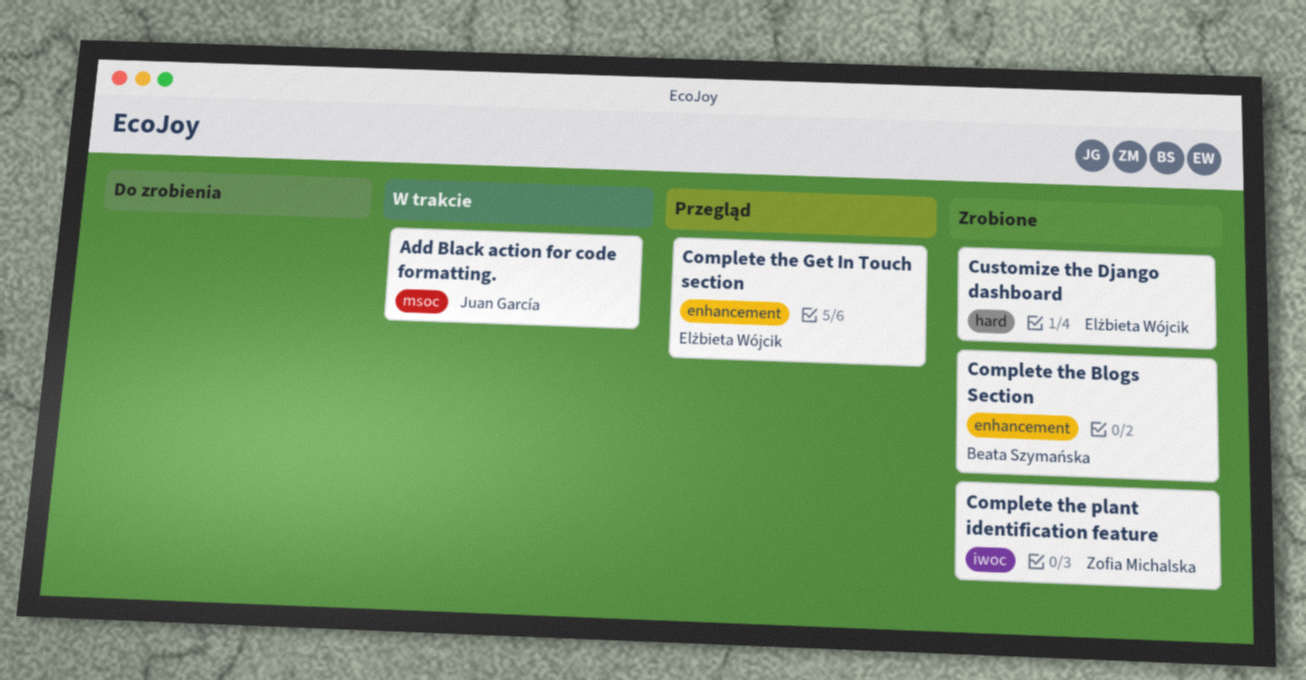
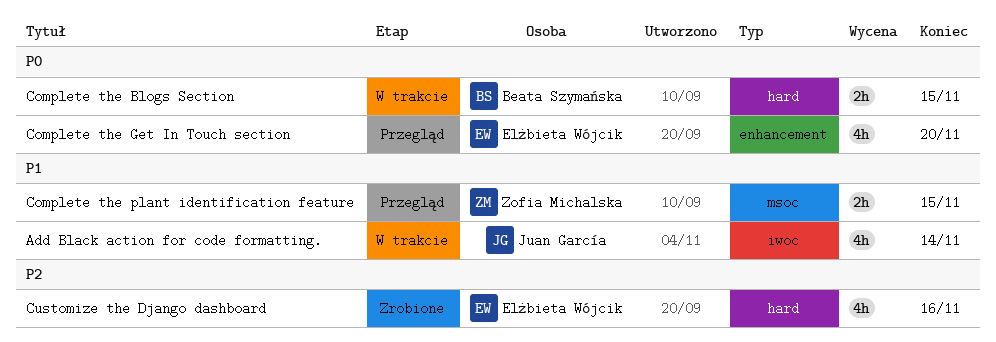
Add Black action for code formatting., label: msoc -> iwoc
Complete the Blogs Section, status: Zrobione -> W trakcie
Complete the Blogs Section, label: enhancement -> hard
Complete the plant identification feature, status: Zrobione -> Przegląd
Complete the plant identification feature, label: iwoc -> msoc

